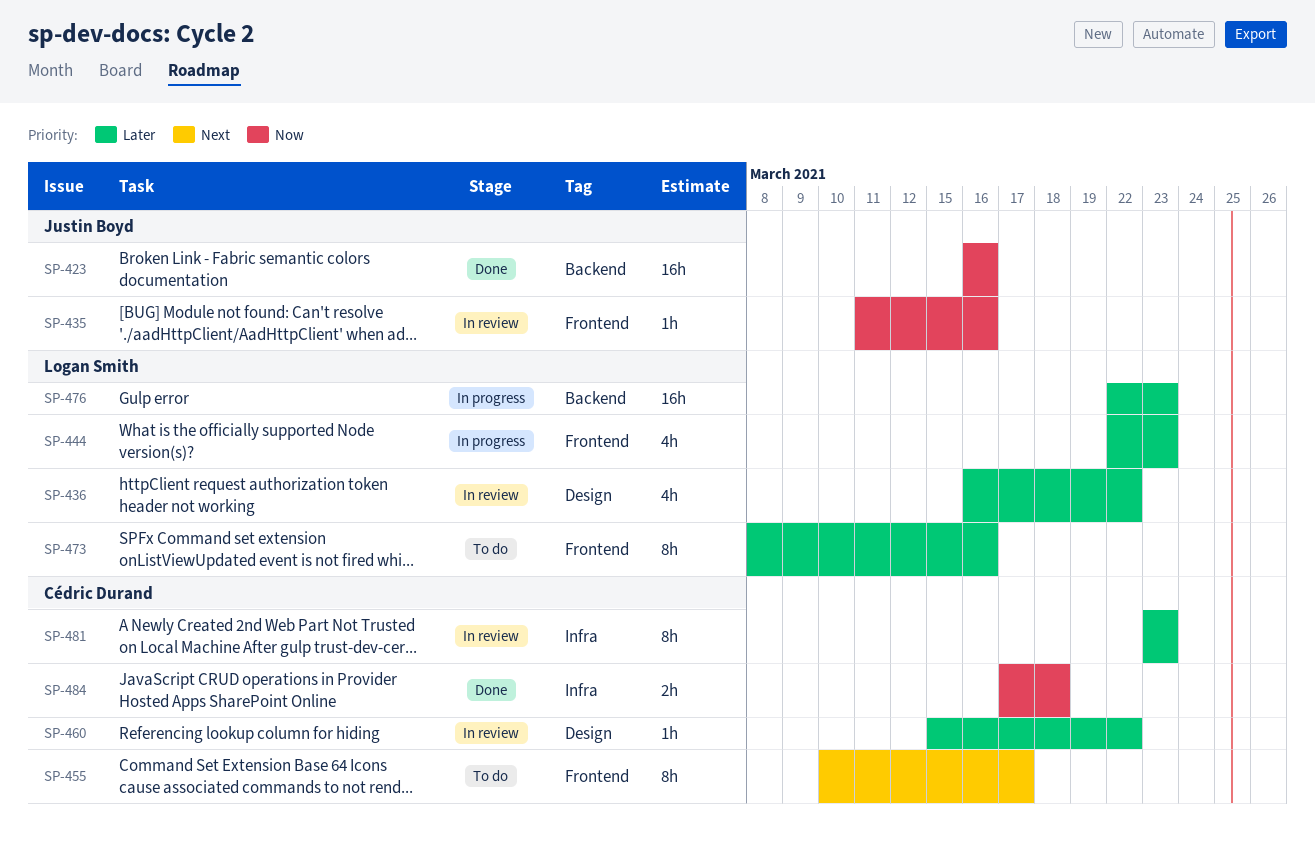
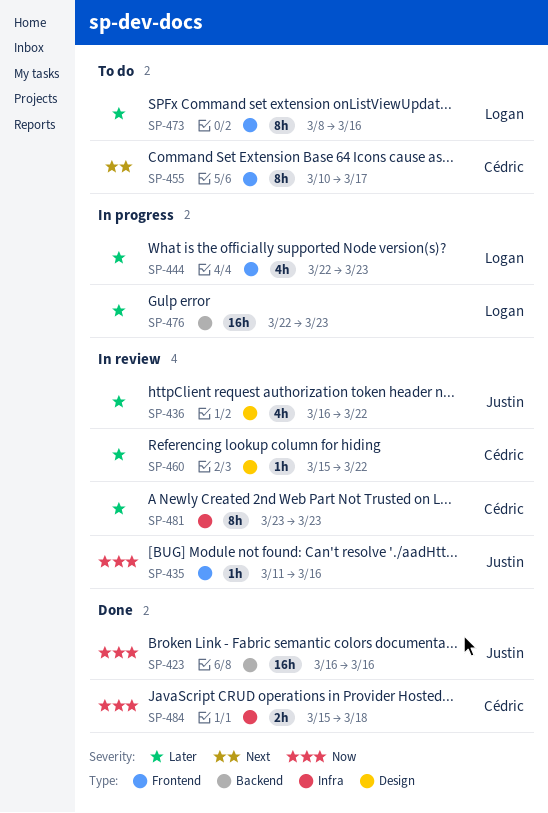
SP-436, owner: Logan Smith -> Justin Boyd
SP-484, start: Mar 17 -> Mar 15

